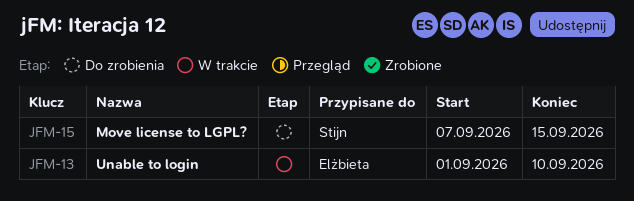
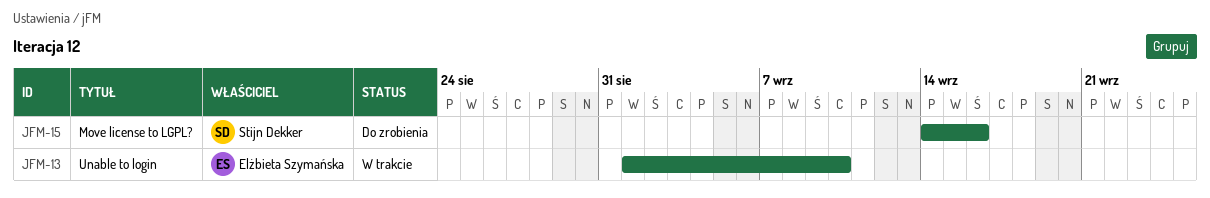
JFM-15, start: Sep 7 -> Sep 14
JFM-15, due: Sep 15 -> Sep 16

